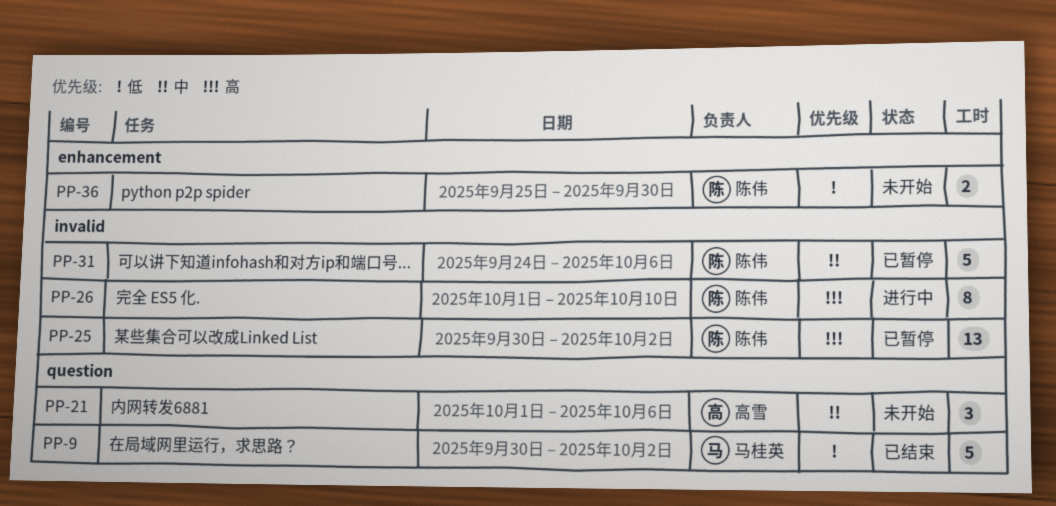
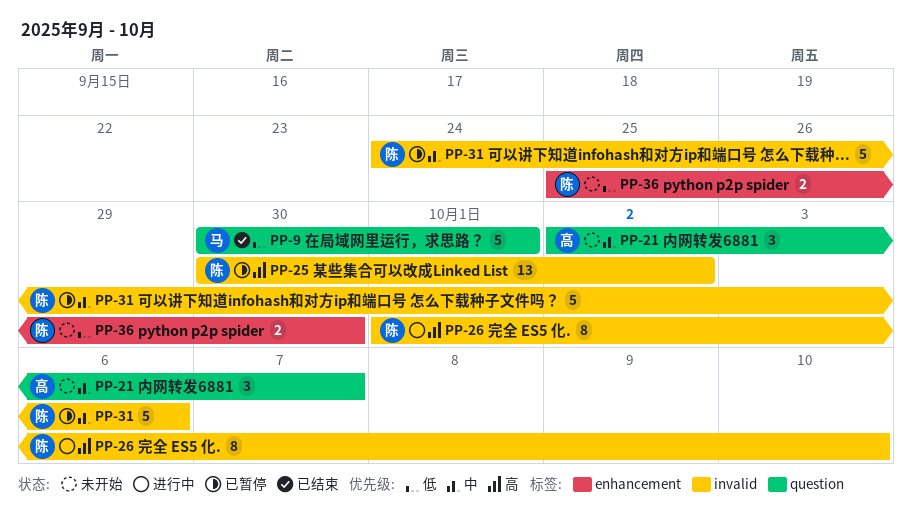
PP-9, due: Oct 2 -> Oct 1
PP-21, start: Oct 1 -> Oct 2
PP-21, due: Oct 6 -> Oct 7

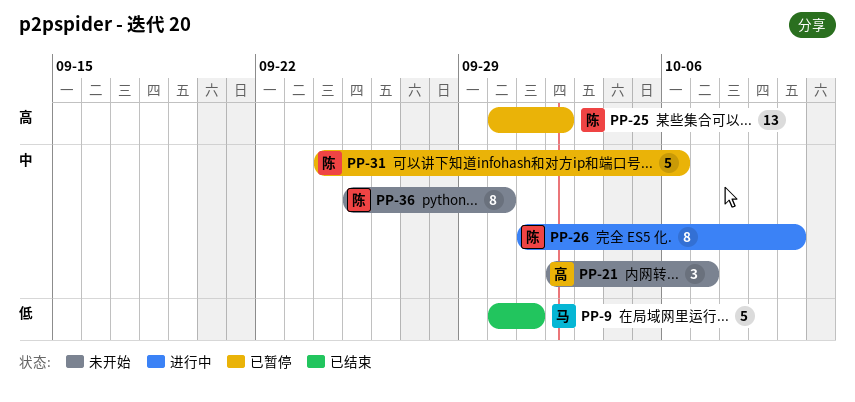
PP-26, priority: 高 -> 中
PP-36, priority: 低 -> 中
PP-36, estimate: 2 -> 8

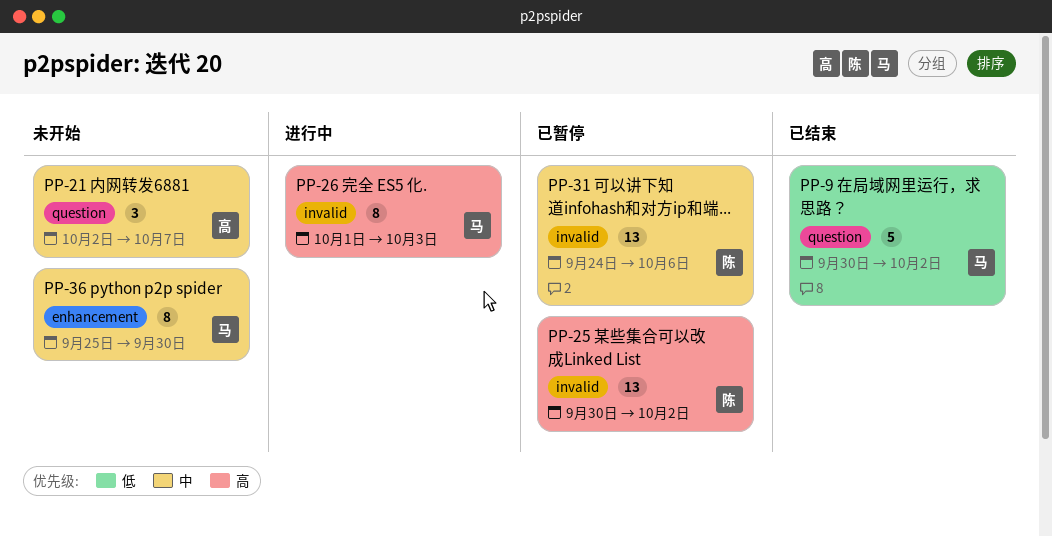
PP-9, due: Oct 1 -> Oct 2
PP-26, owner: 陈 -> 马
PP-26, priority: 中 -> 高
PP-26, due: Oct 10 -> Oct 3
PP-31, estimate: 5 -> 13
PP-36, owner: 陈 -> 马

